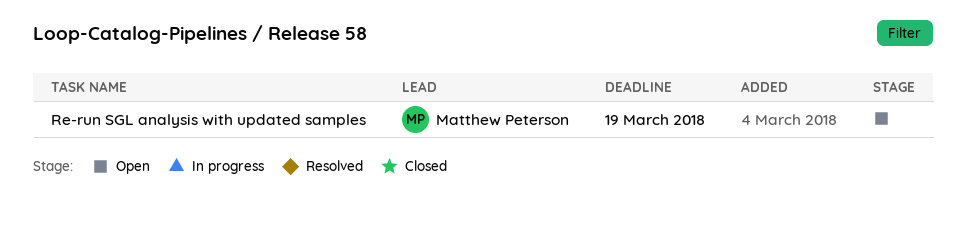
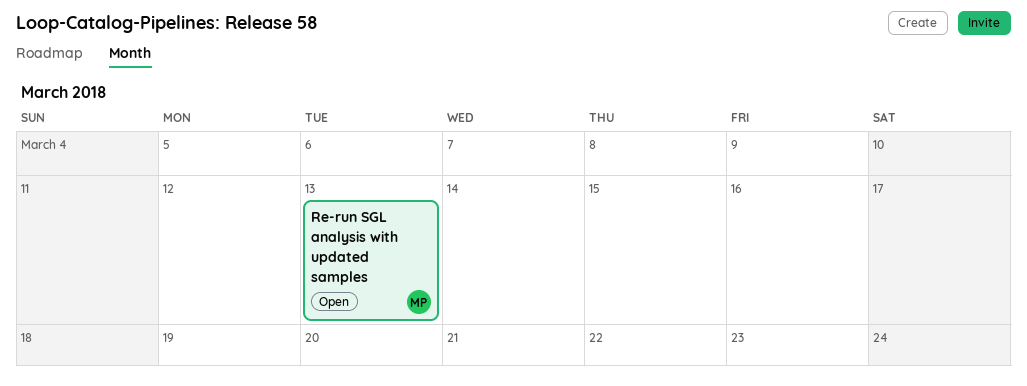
Re-run SGL analysis with updated samples, due: Mar 19 -> Mar 13

